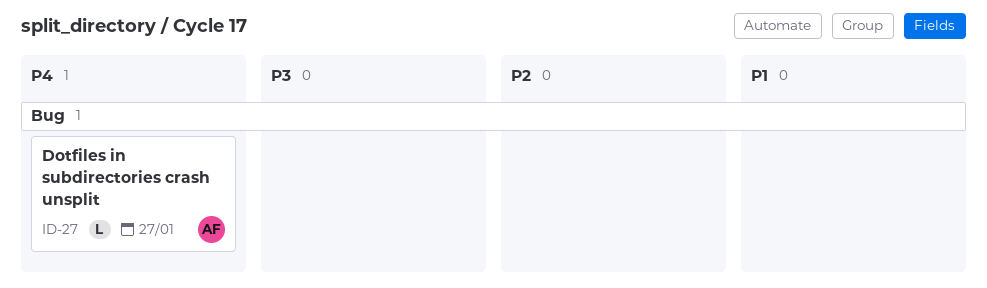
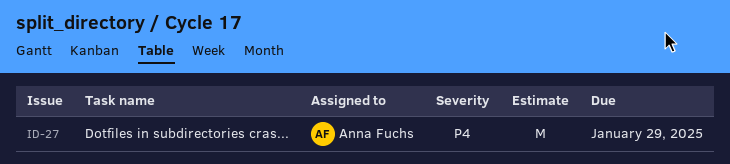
ID-27, estimate: L -> M
ID-27, due: Jan 27 -> Jan 29

